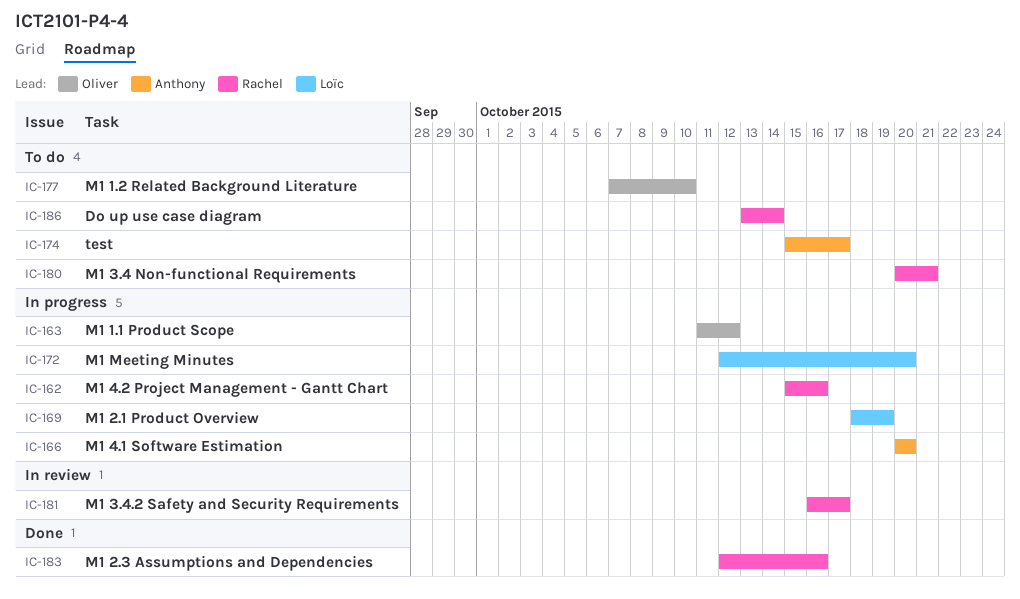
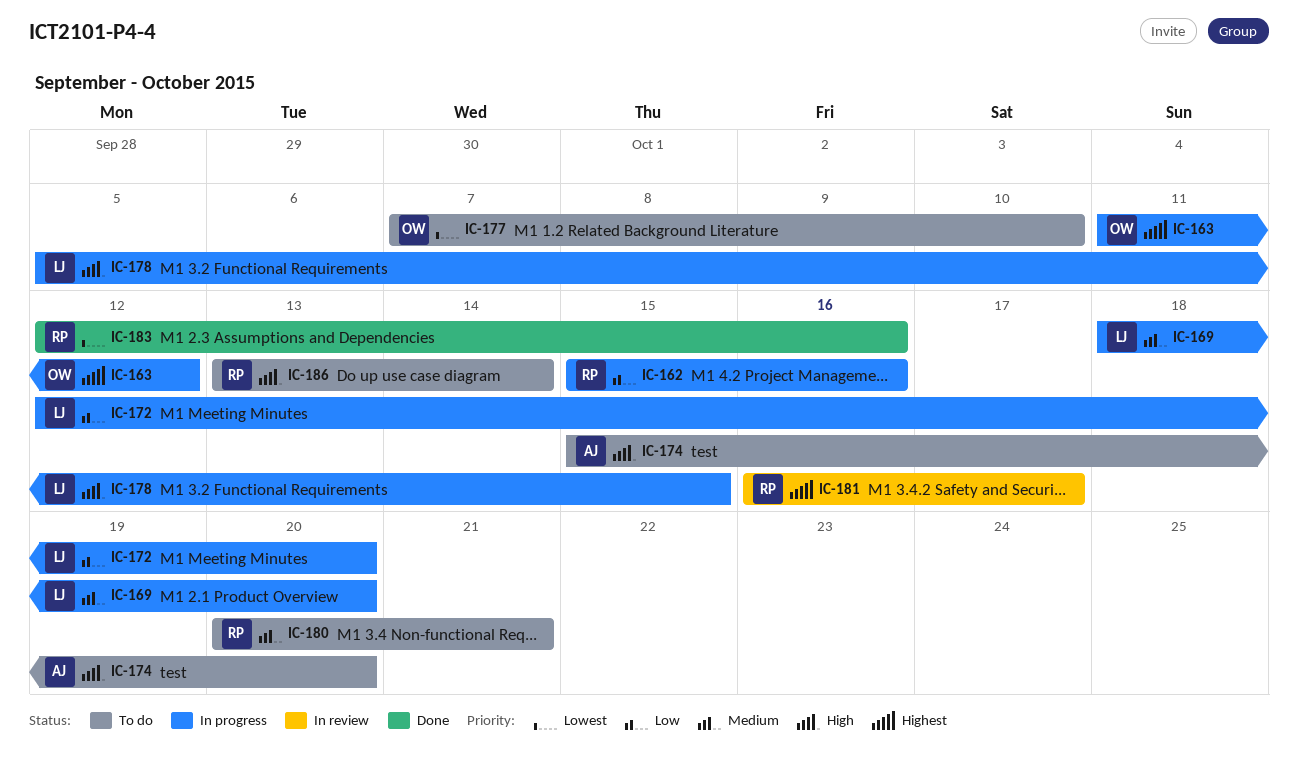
IC-166: present -> none
IC-169, due: Oct 19 -> Oct 20
IC-174, due: Oct 17 -> Oct 20
IC-178: none -> present

